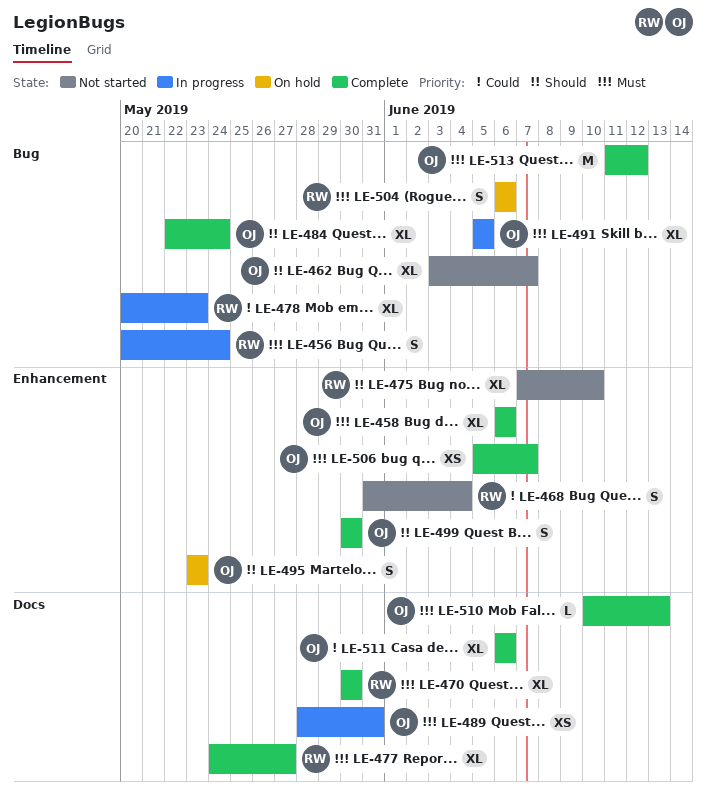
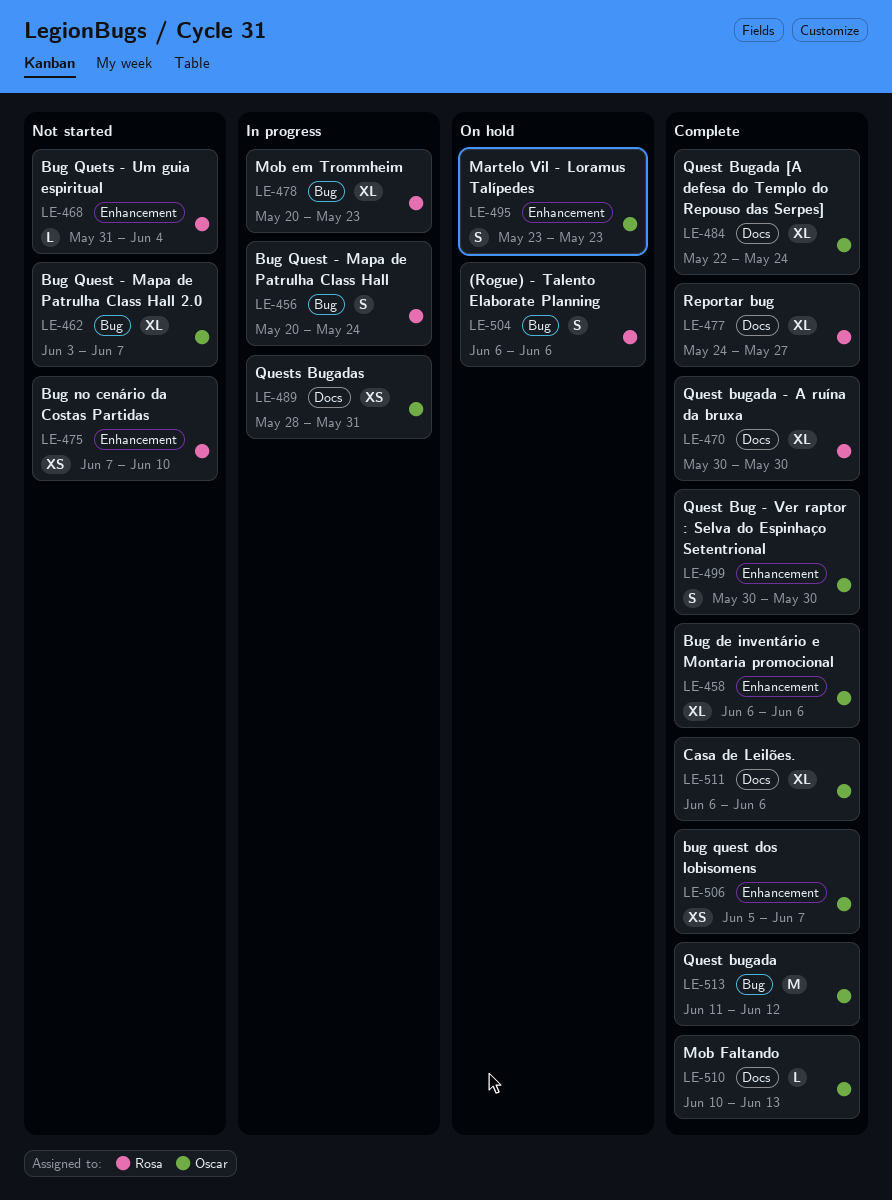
LE-468, estimate: S -> L
LE-475, estimate: XL -> XS
LE-484, label: Bug -> Docs
LE-491: present -> none

